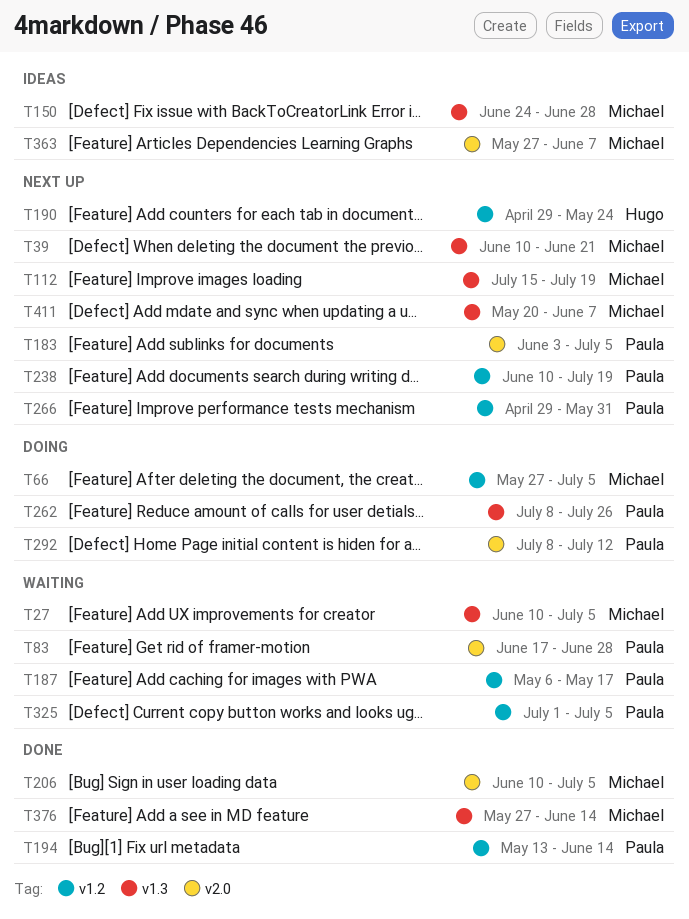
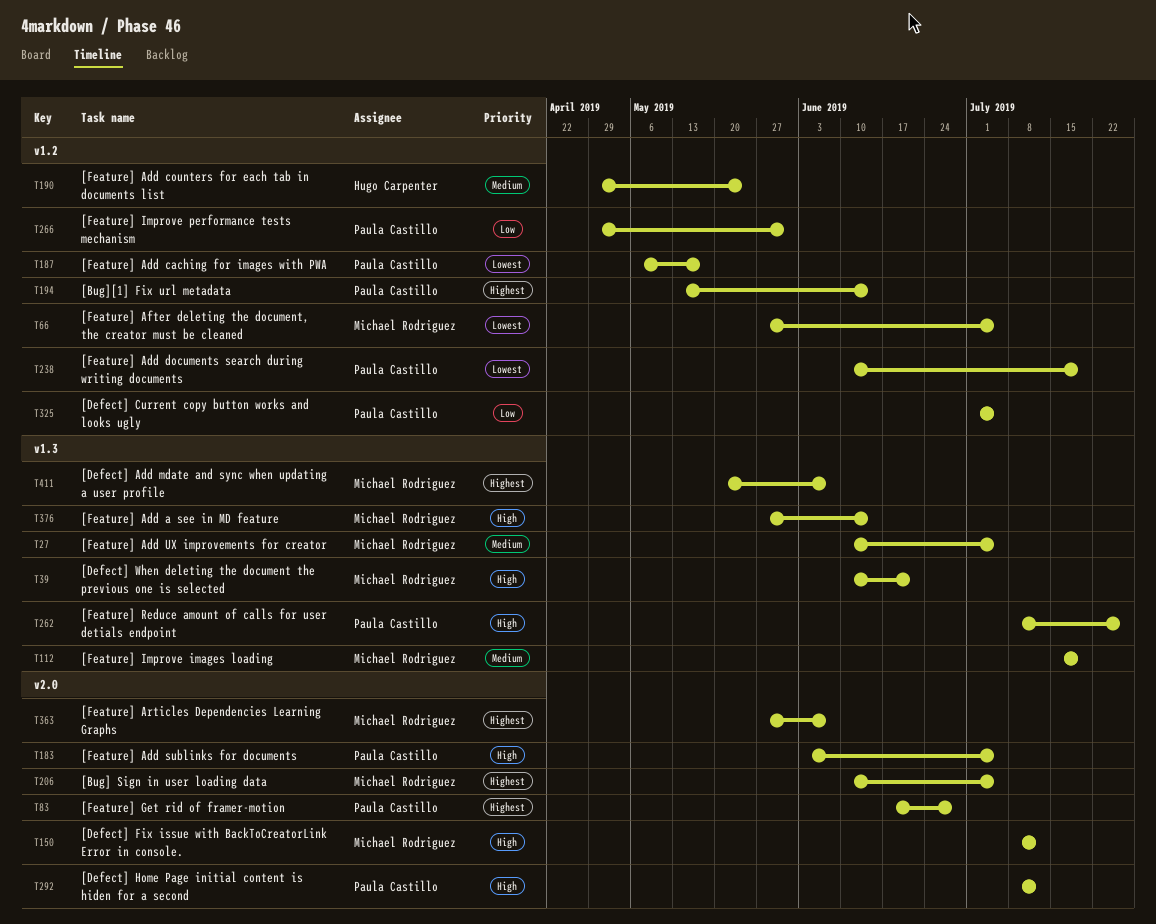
T150, label: v1.3 -> v2.0
T150, start: Jun 24 -> Jul 8
T150, due: Jun 28 -> Jul 12

